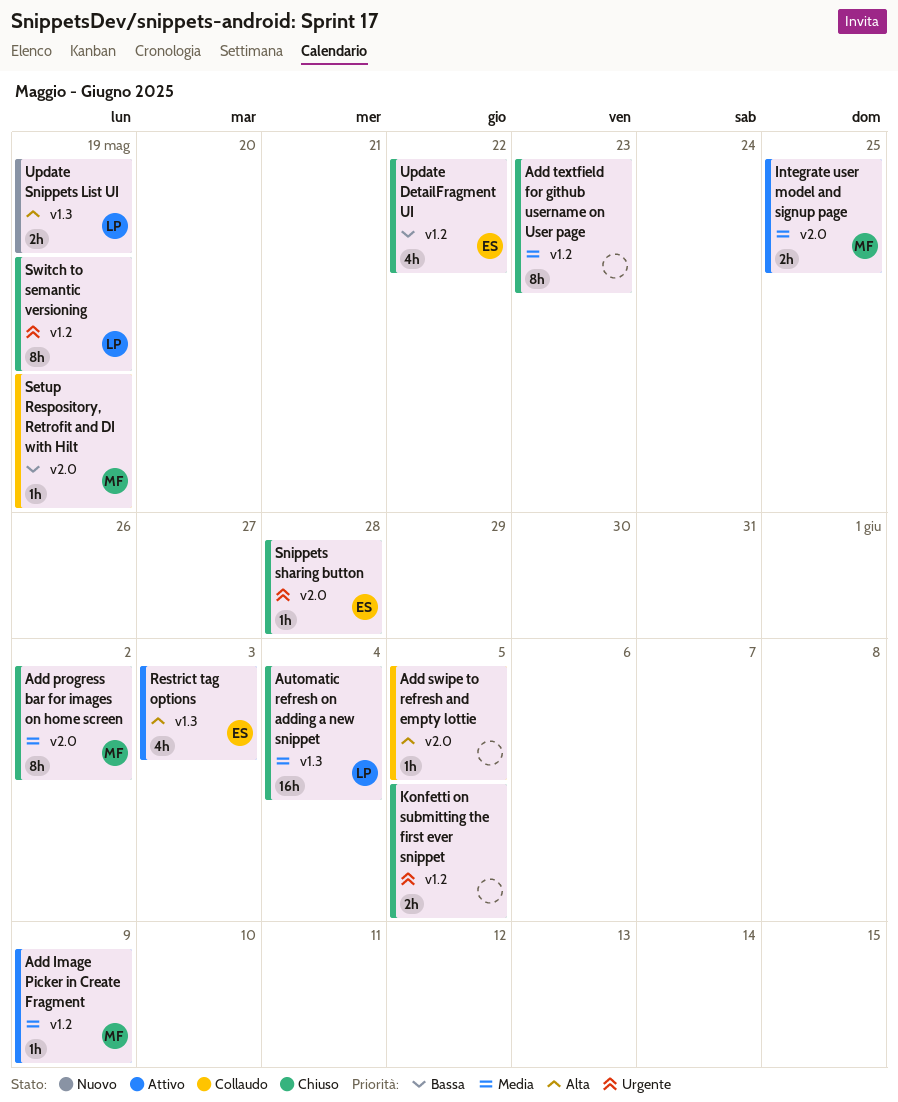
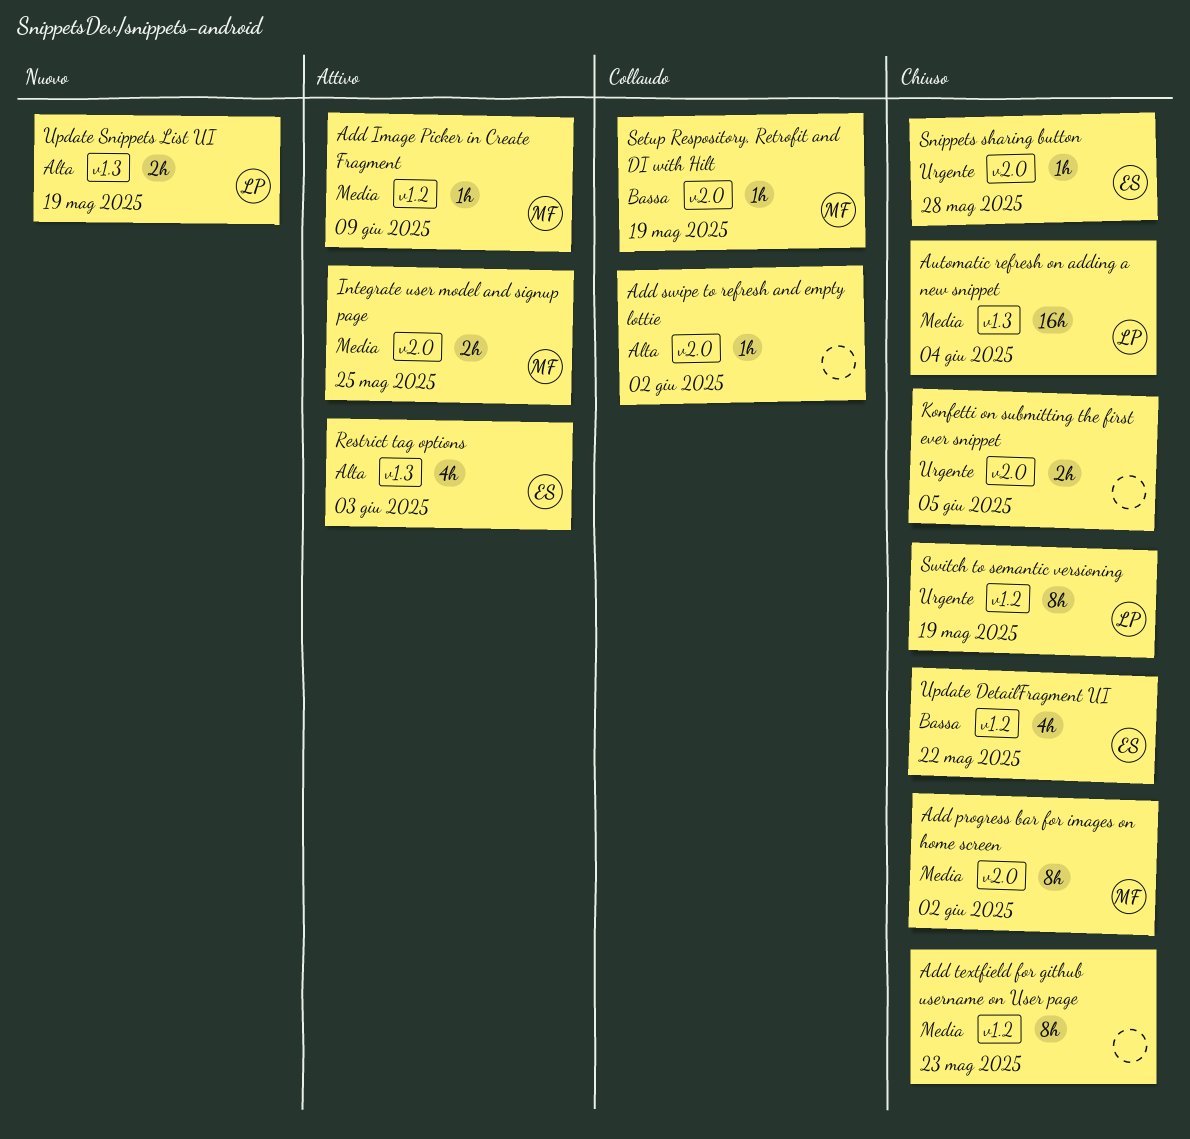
Add swipe to refresh and empty lottie, due: Jun 5 -> Jun 2
Konfetti on submitting the first ever snippet, label: v1.2 -> v2.0

